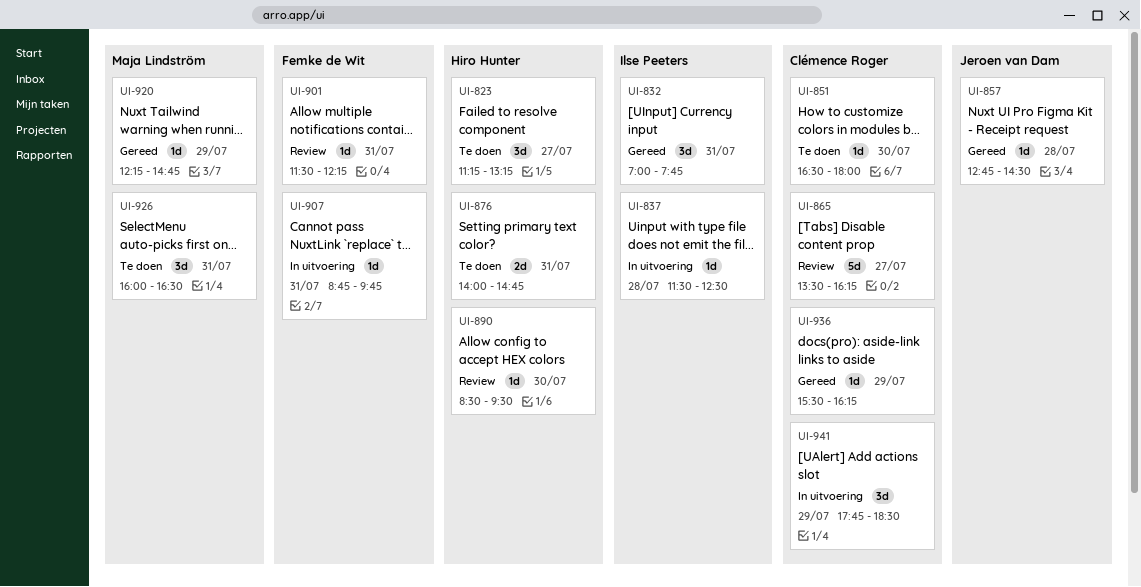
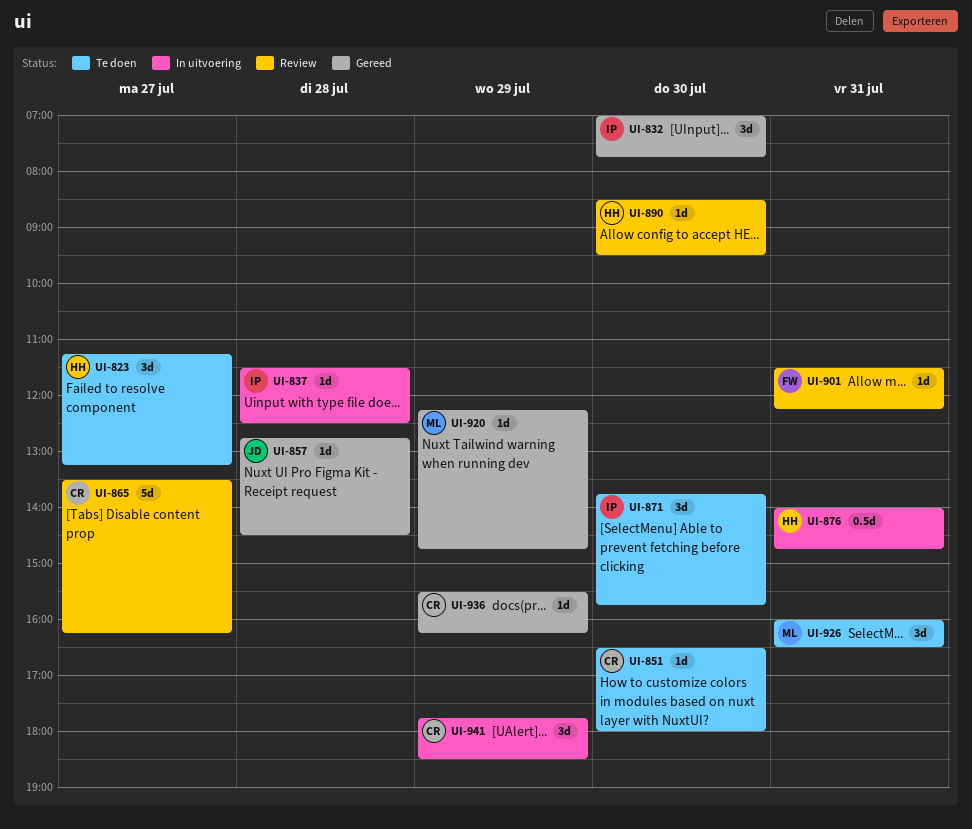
UI-832, day: Jul 31 -> Jul 30
UI-871: none -> present
UI-876, status: Te doen -> In uitvoering
UI-876, estimate: 2d -> 0.5d
UI-907: present -> none

